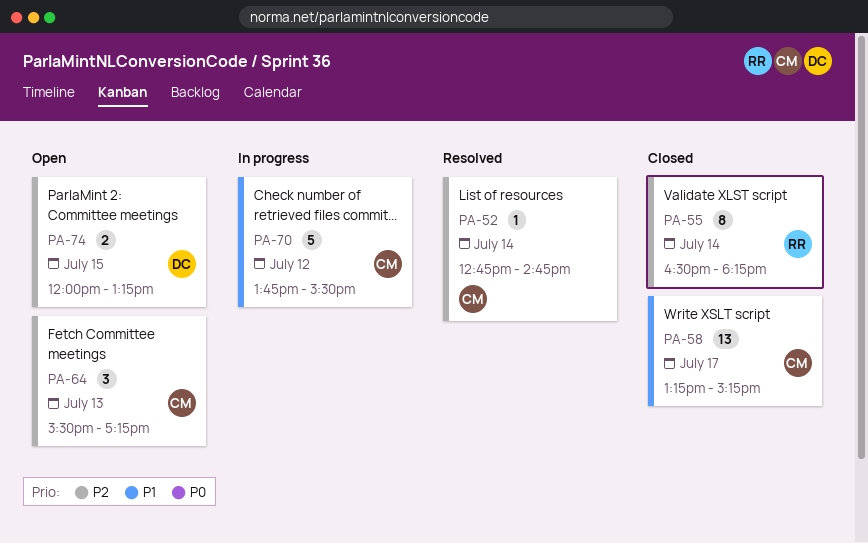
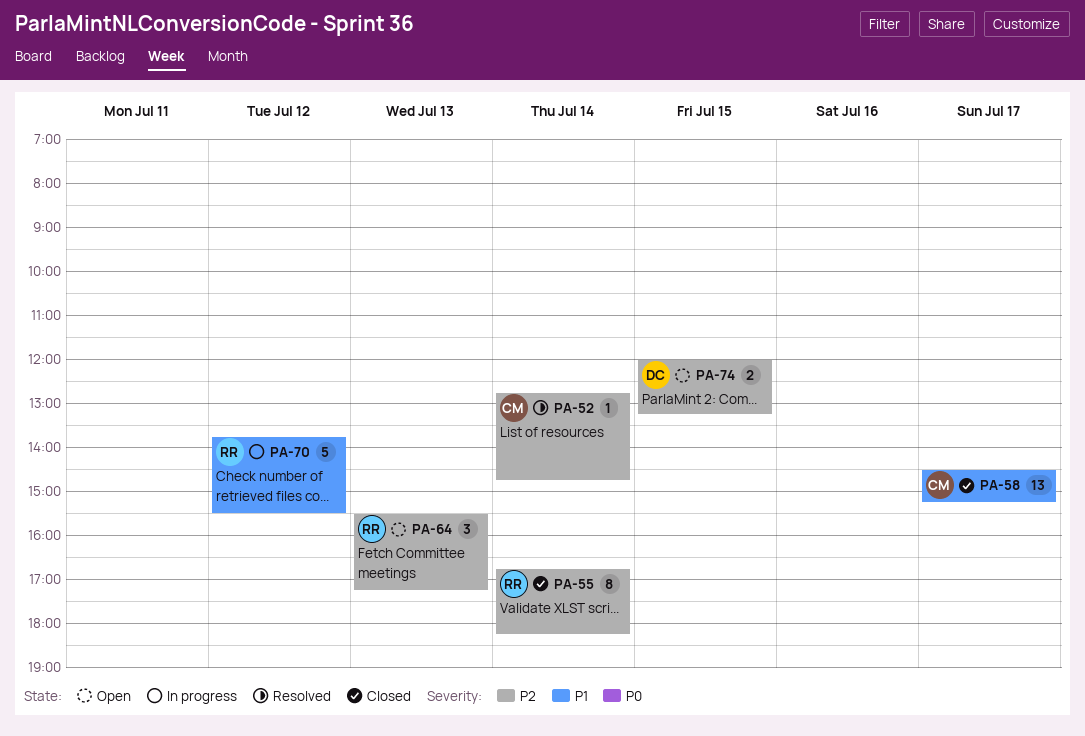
PA-55, begins: 16:30 -> 16:45
PA-58, begins: 13:15 -> 14:30
PA-64, owner: CM -> RR
PA-70, owner: CM -> RR

